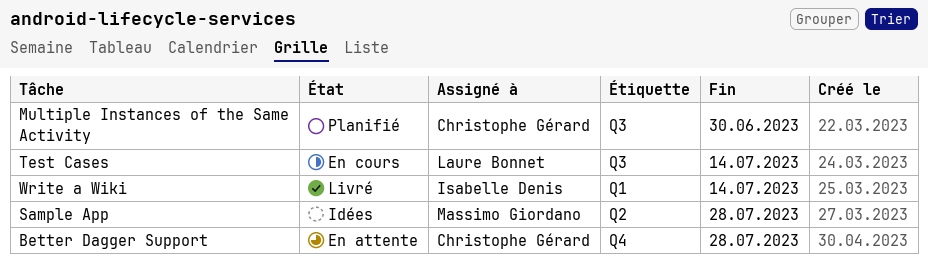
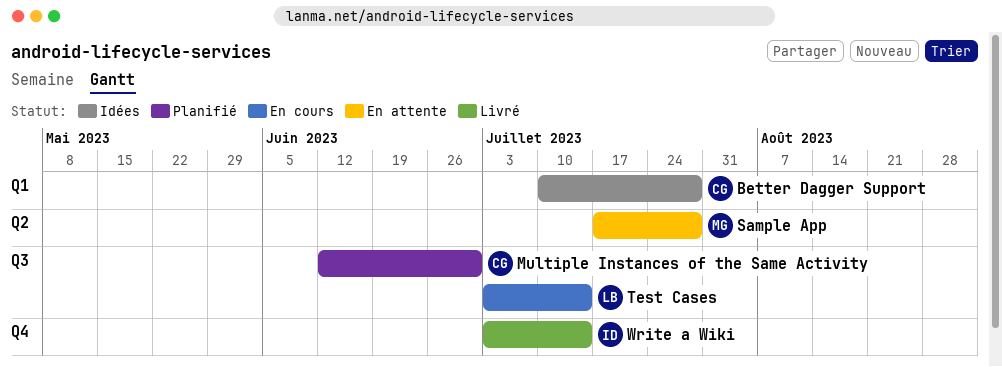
Better Dagger Support, status: En attente -> Idées
Better Dagger Support, label: Q4 -> Q1
Sample App, status: Idées -> En attente
Write a Wiki, label: Q1 -> Q4

